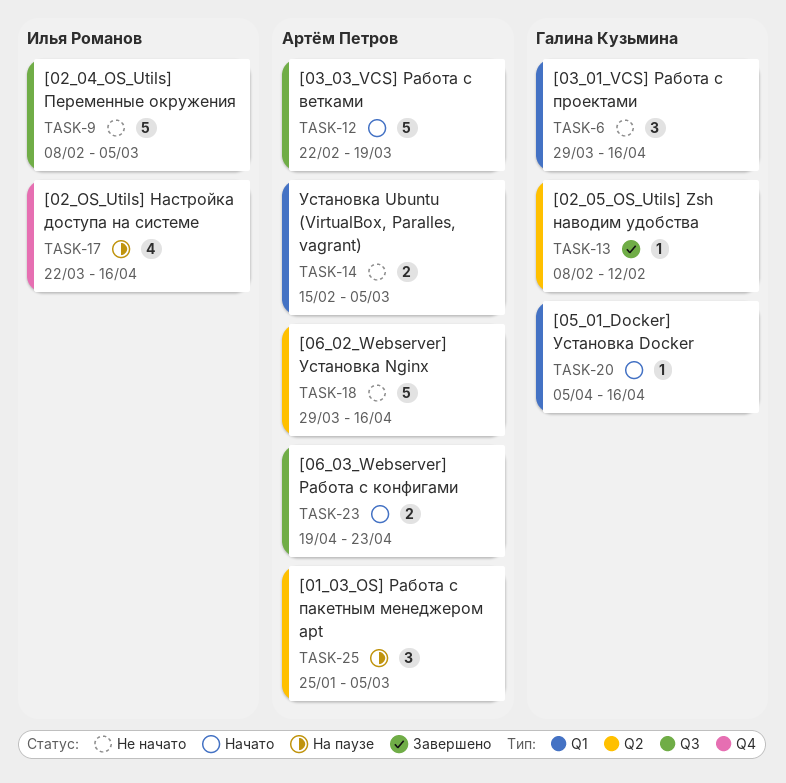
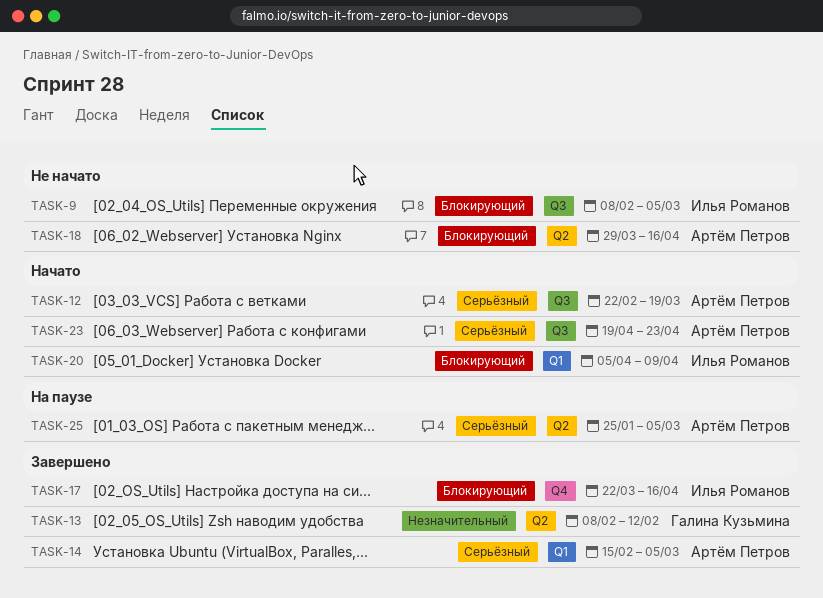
TASK-6: present -> none
TASK-14, status: Не начато -> Завершено
TASK-17, status: На паузе -> Завершено
TASK-20, owner: Галина Кузьмина -> Илья Романов
TASK-20, due: Apr 16 -> Apr 9

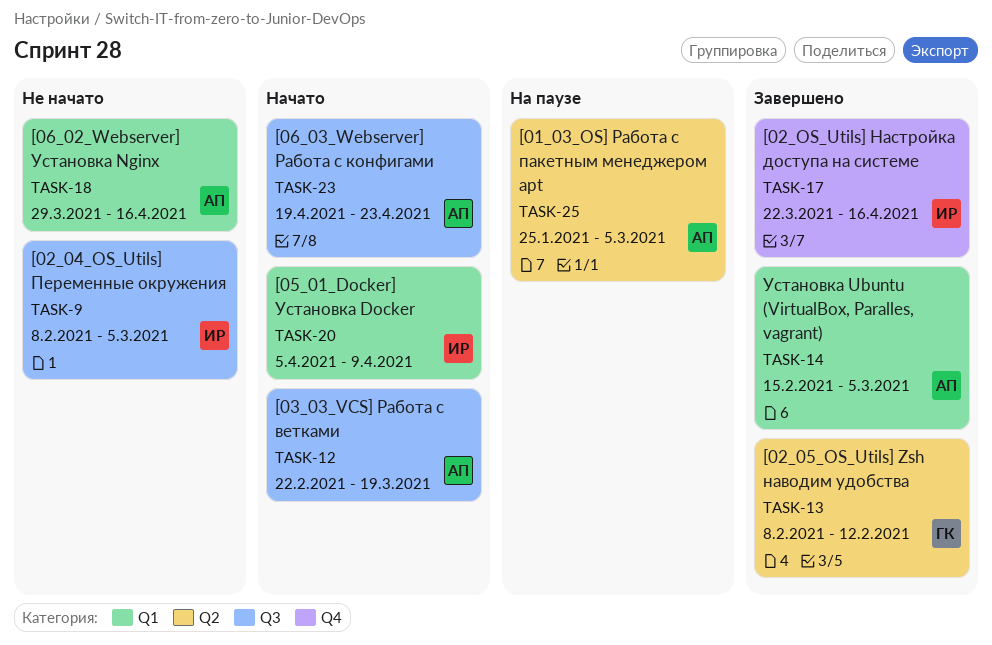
TASK-18, label: Q2 -> Q1

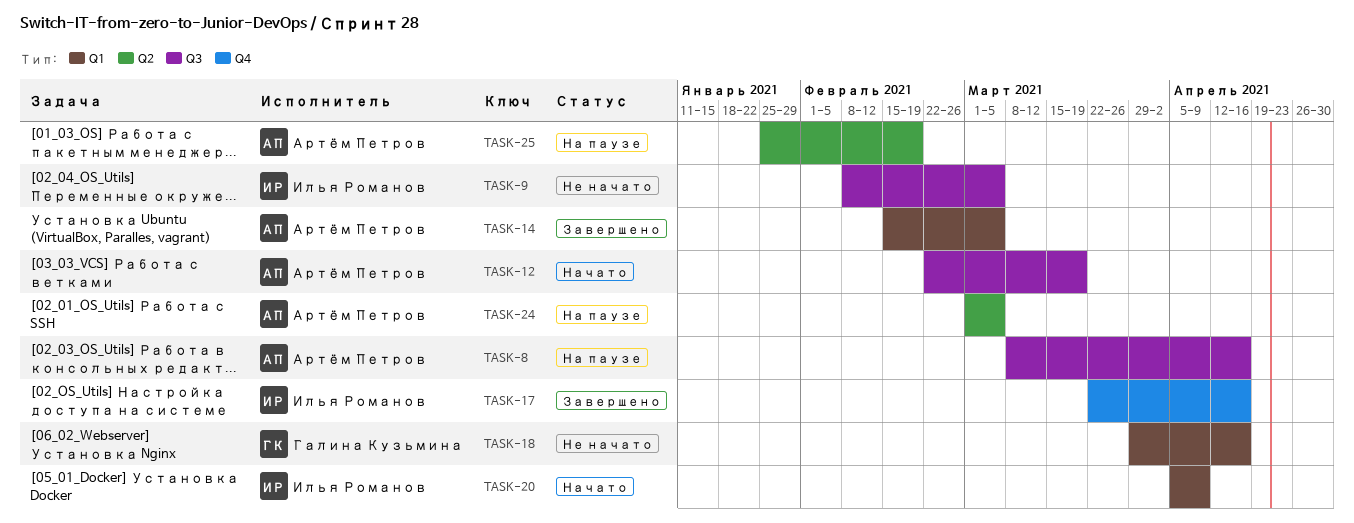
TASK-8: none -> present
TASK-13: present -> none
TASK-18, owner: Артём Петров -> Галина Кузьмина
TASK-23: present -> none
TASK-24: none -> present
TASK-25, due: Mar 5 -> Feb 19

